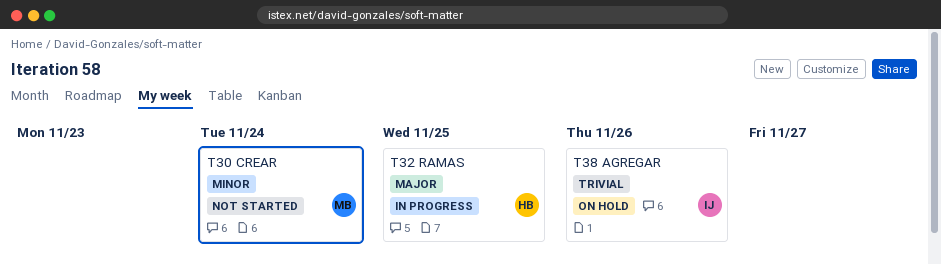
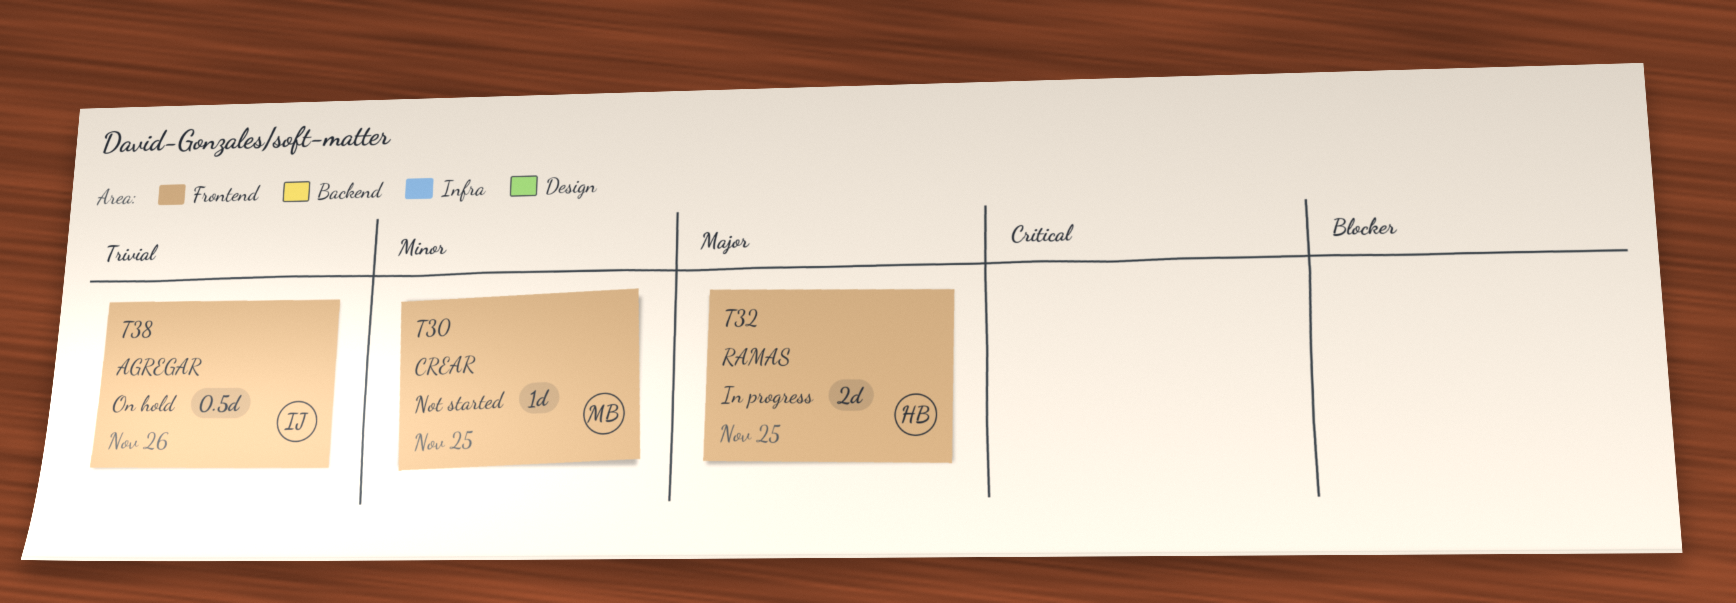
T30, due: Nov 24 -> Nov 25

